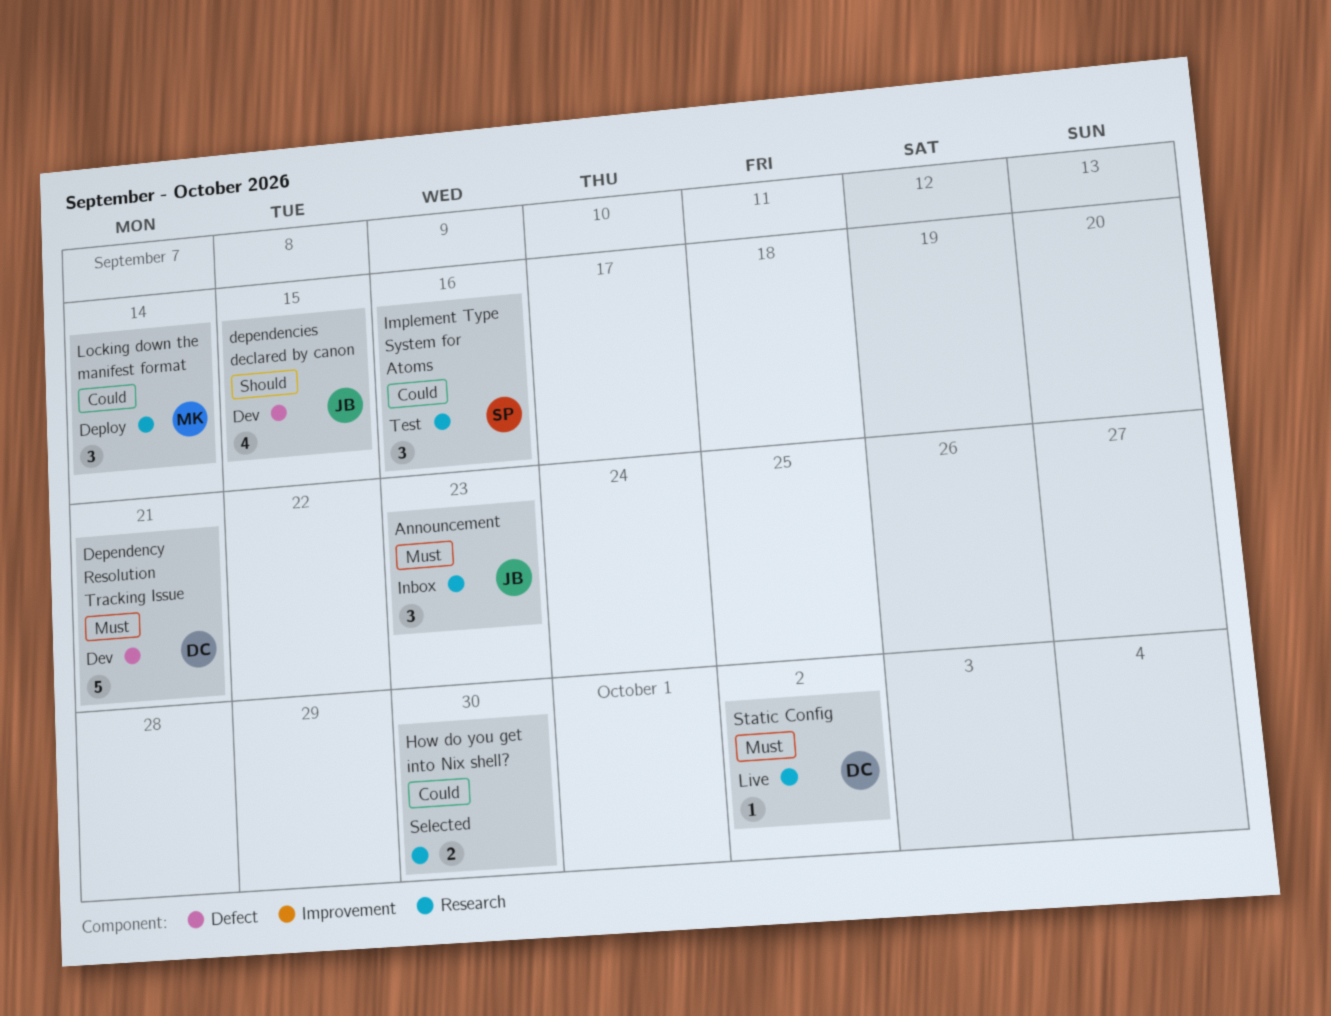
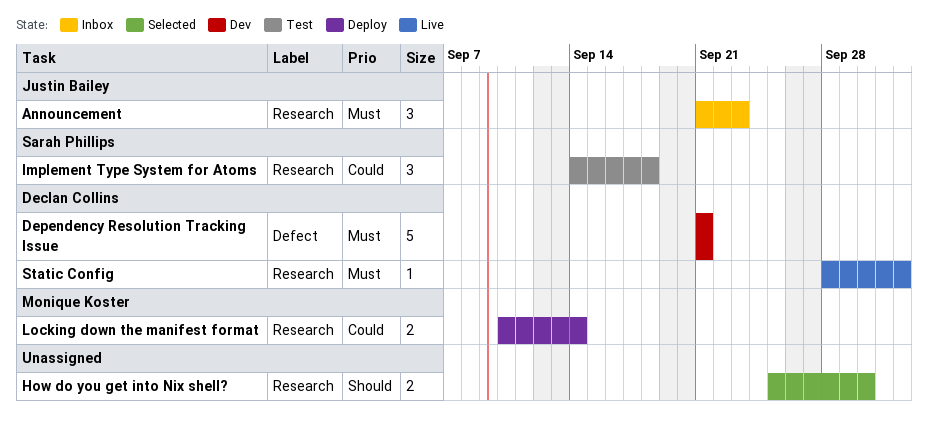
dependencies declared by canon: present -> none
How do you get into Nix shell?, priority: Could -> Should
Implement Type System for Atoms, due: Sep 16 -> Sep 18
Locking down the manifest format, estimate: 3 -> 2

